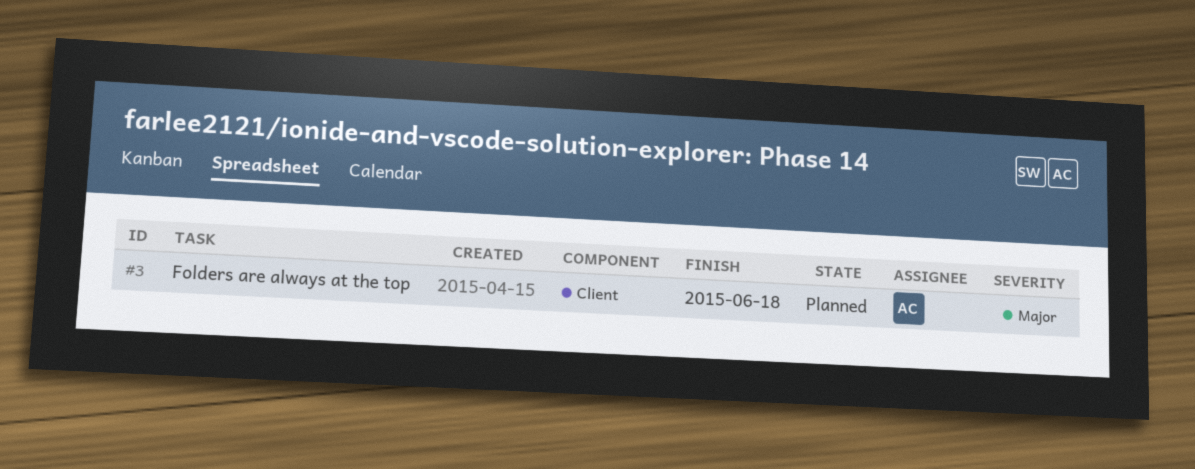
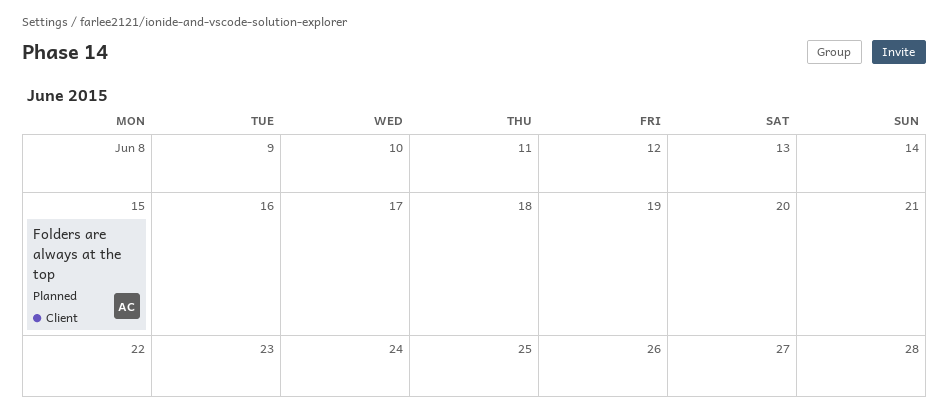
Folders are always at the top, due: Jun 18 -> Jun 15

